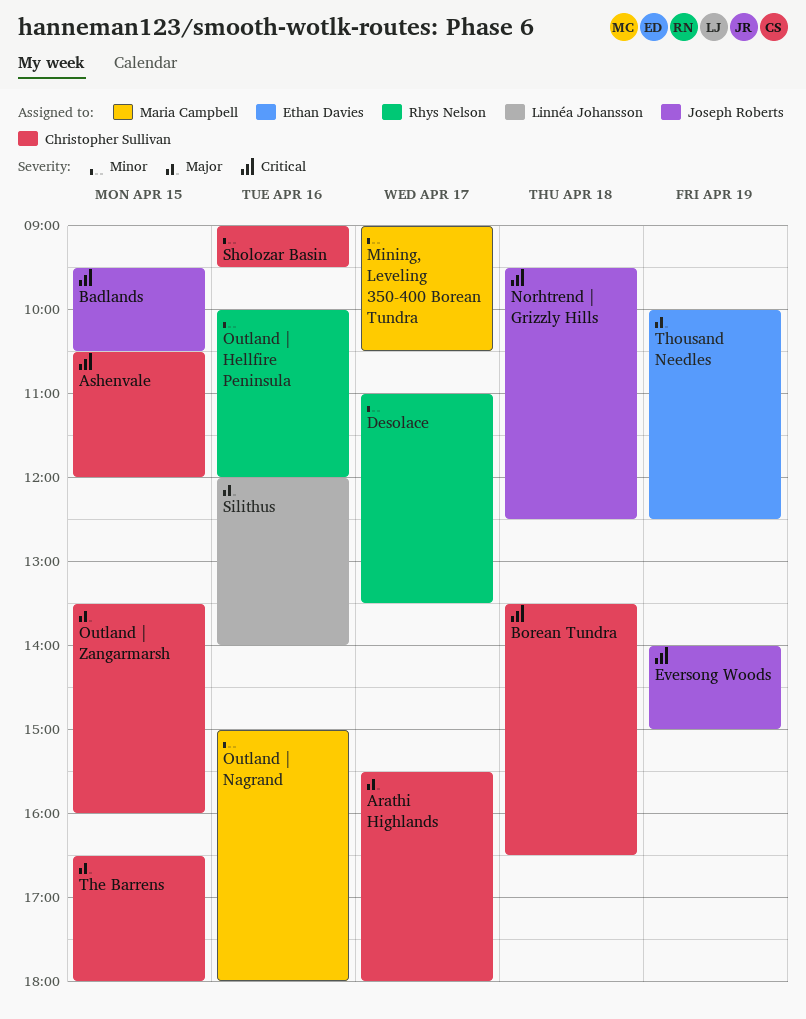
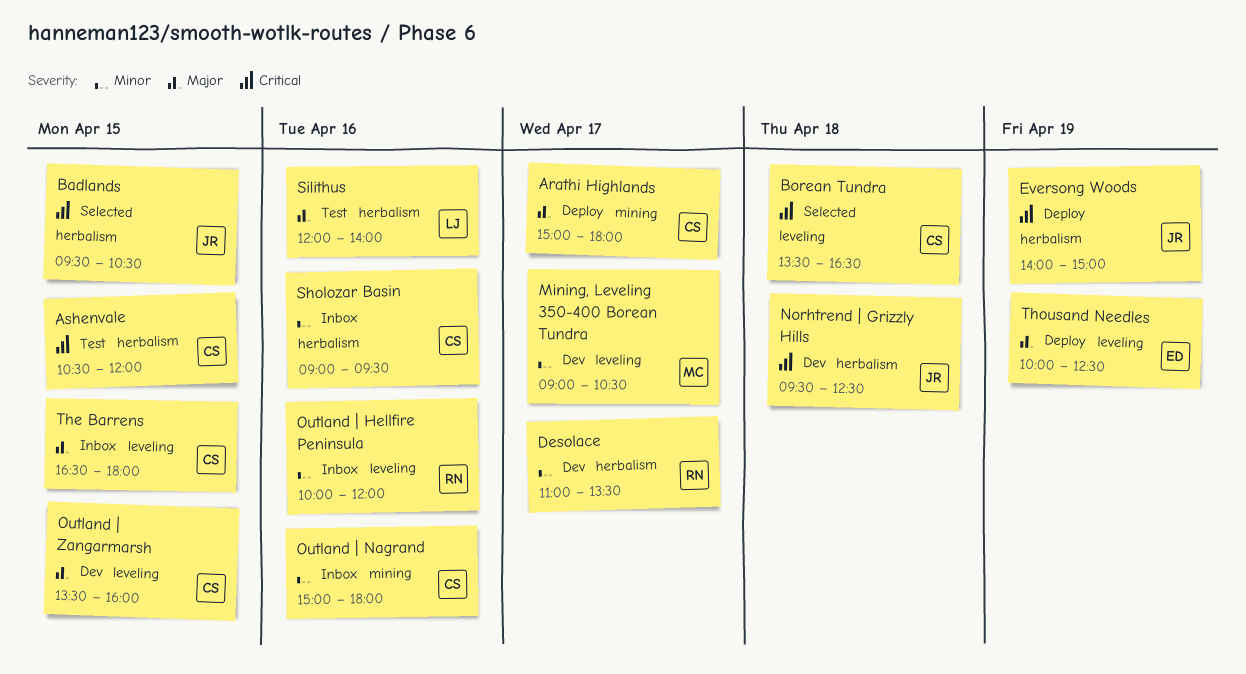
Arathi Highlands, begins: 15:30 -> 15:00
Outland | Nagrand, owner: Maria Campbell -> Christopher Sullivan

